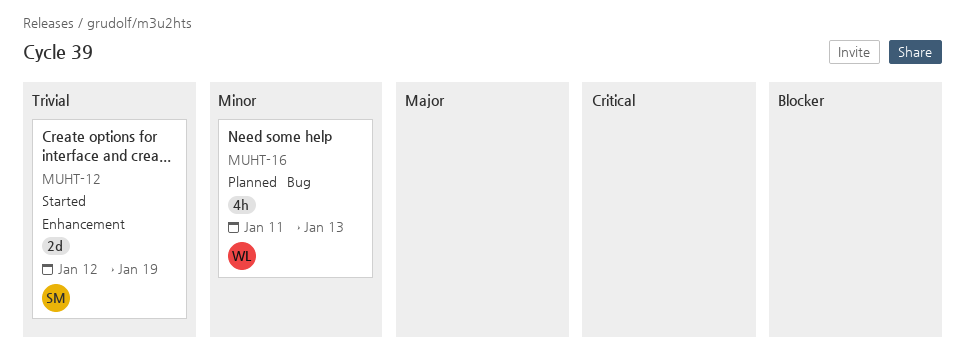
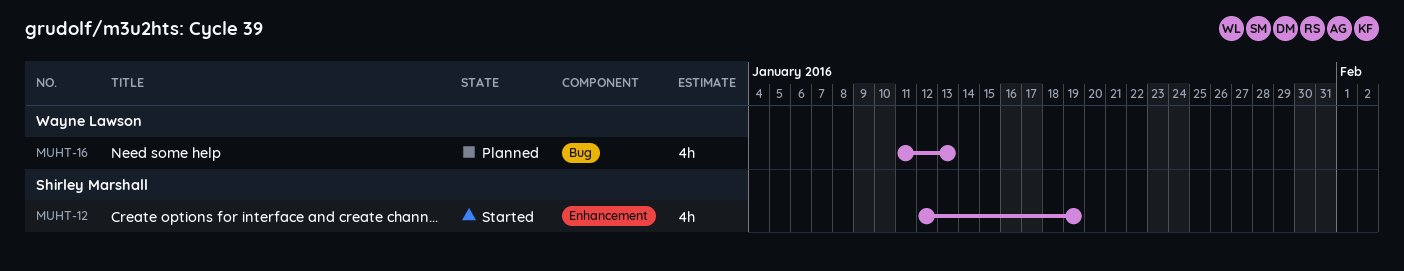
MUHT-12, estimate: 2d -> 4h

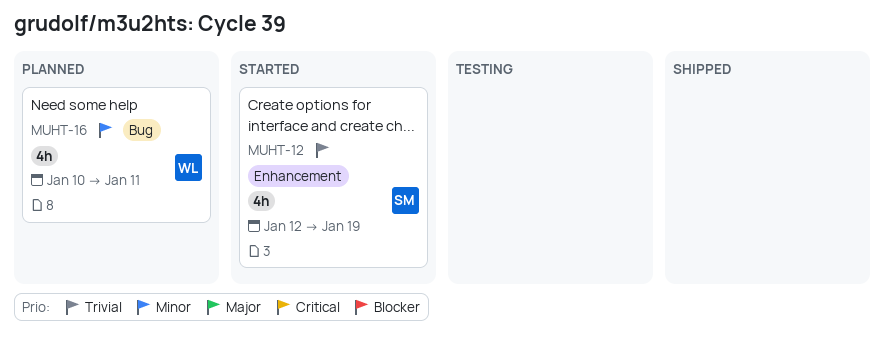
MUHT-16, start: Jan 11 -> Jan 10
MUHT-16, due: Jan 13 -> Jan 11

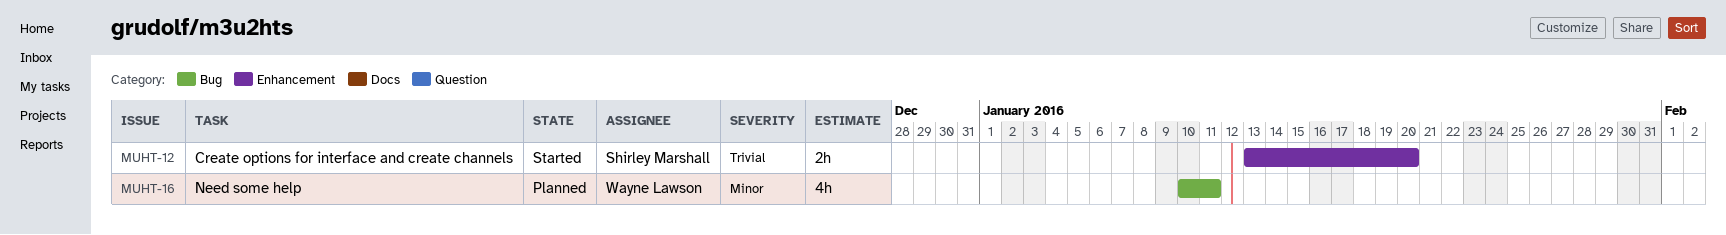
MUHT-12, estimate: 4h -> 2h
MUHT-12, start: Jan 12 -> Jan 13
MUHT-12, due: Jan 19 -> Jan 20

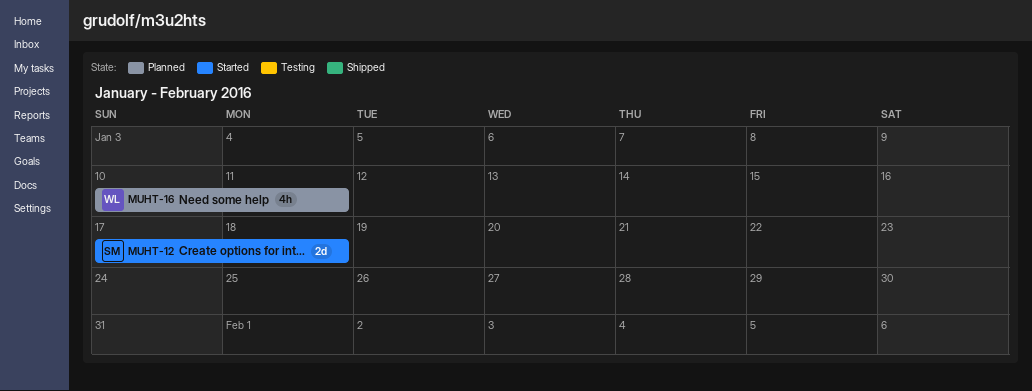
MUHT-12, estimate: 2h -> 2d
MUHT-12, start: Jan 13 -> Jan 17
MUHT-12, due: Jan 20 -> Jan 18

